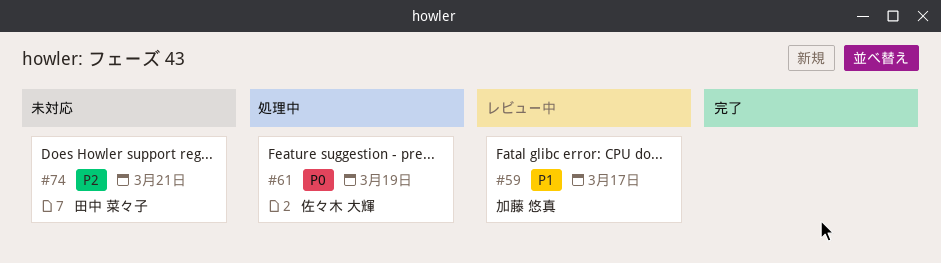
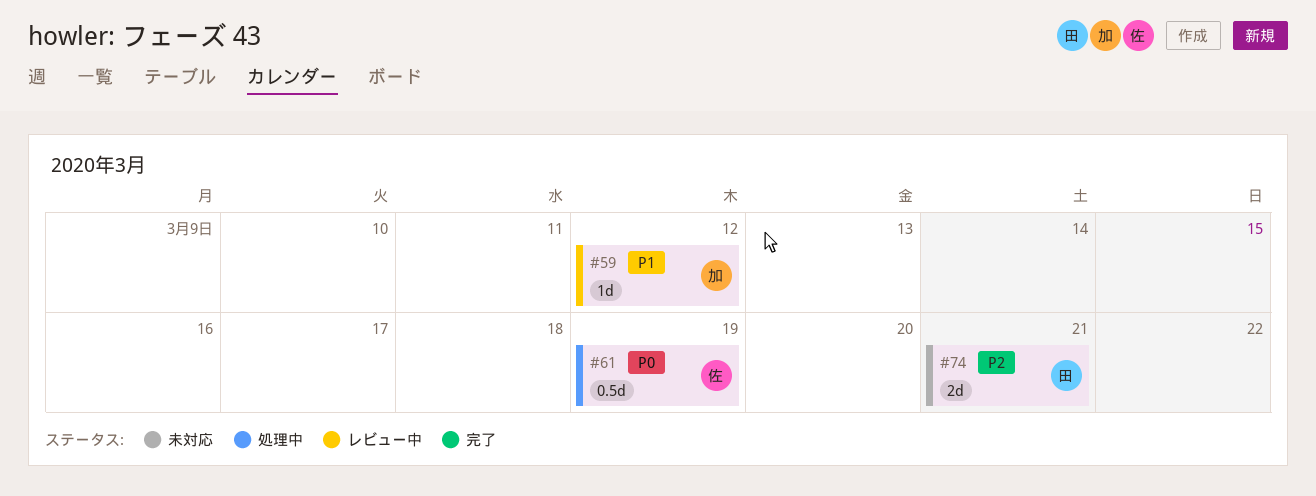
#59, due: Mar 17 -> Mar 12

